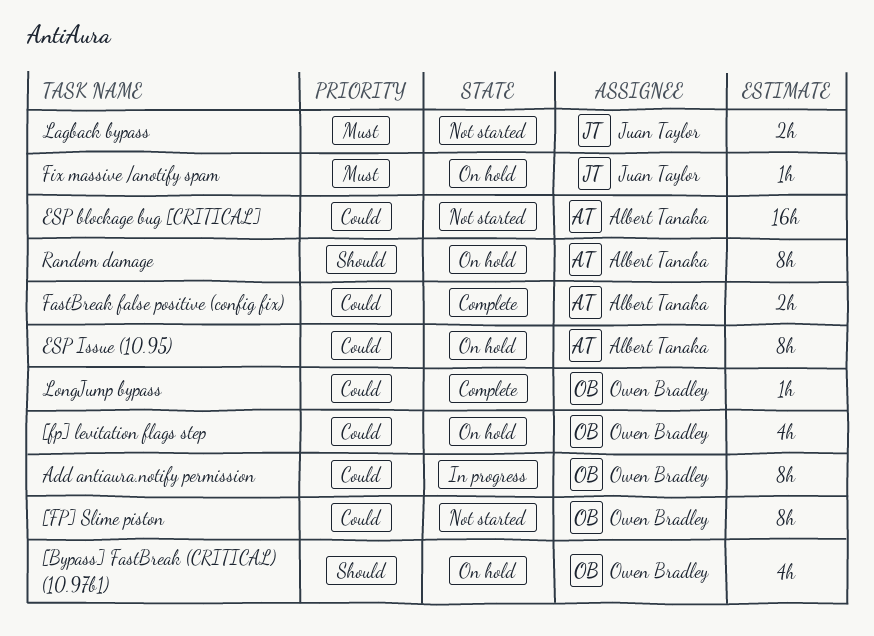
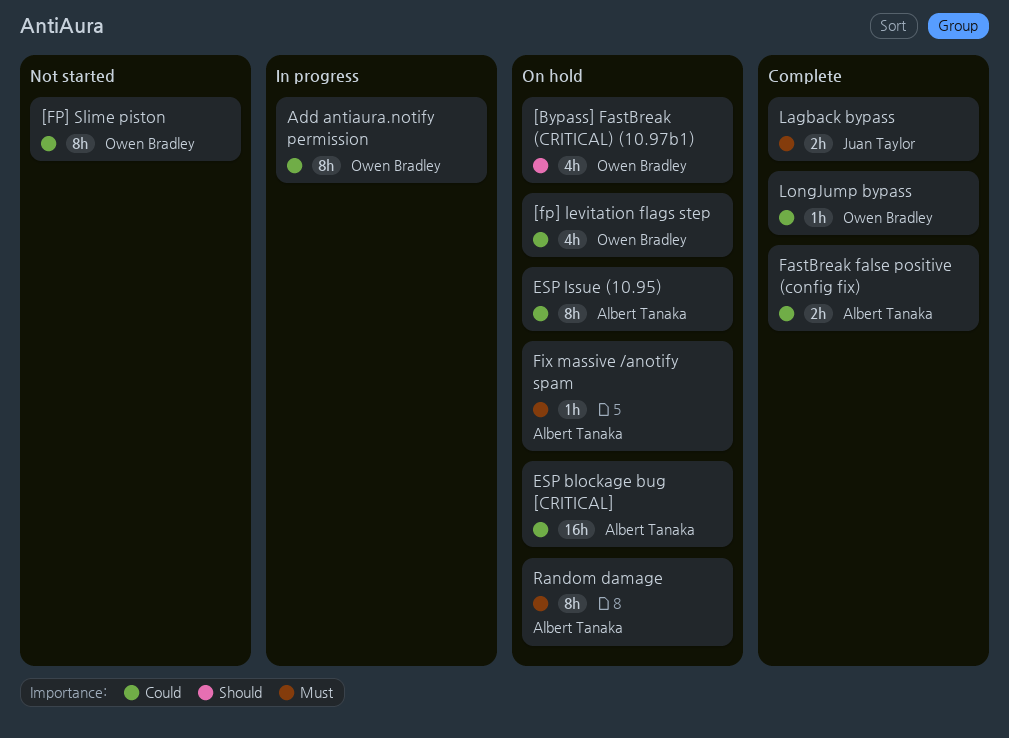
ESP blockage bug [CRITICAL], status: Not started -> On hold
Fix massive /anotify spam, owner: Juan Taylor -> Albert Tanaka
Lagback bypass, status: Not started -> Complete
Random damage, priority: Should -> Must

